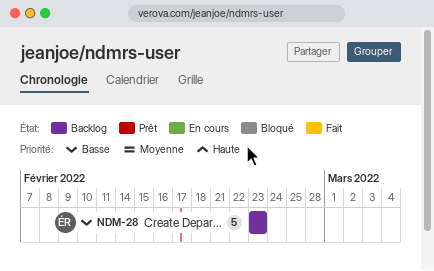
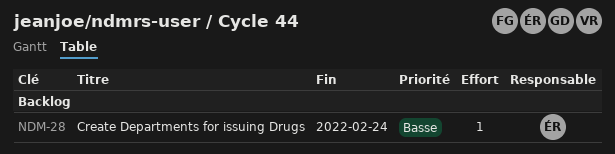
NDM-28, estimate: 5 -> 1
NDM-28, due: Feb 23 -> Feb 24

